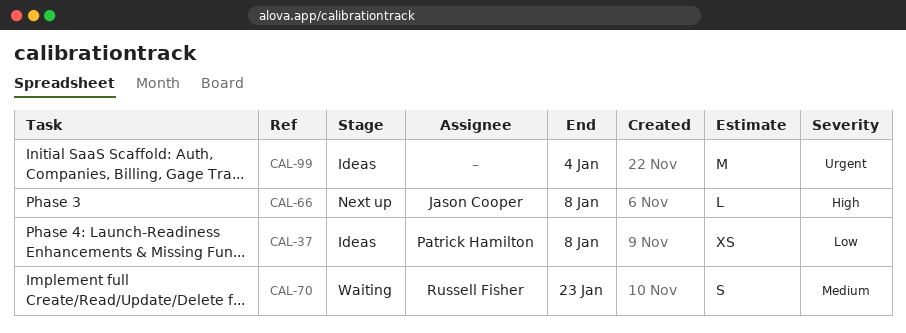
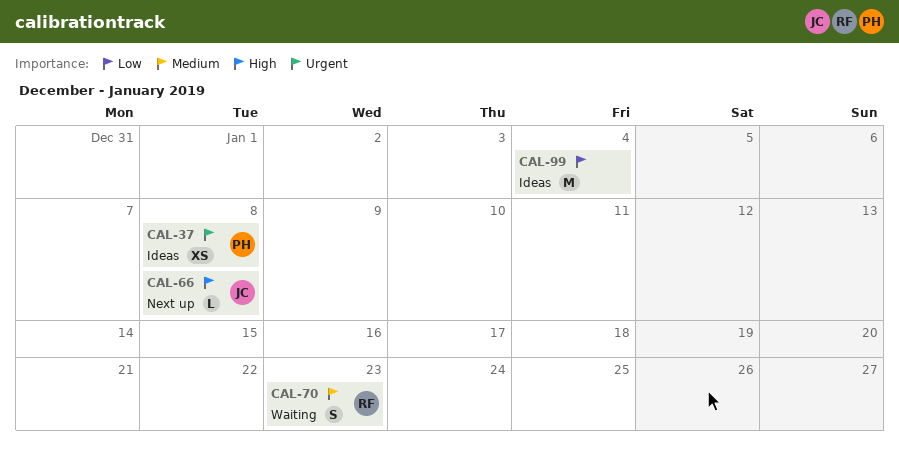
CAL-37, priority: Low -> Urgent
CAL-99, priority: Urgent -> Low

